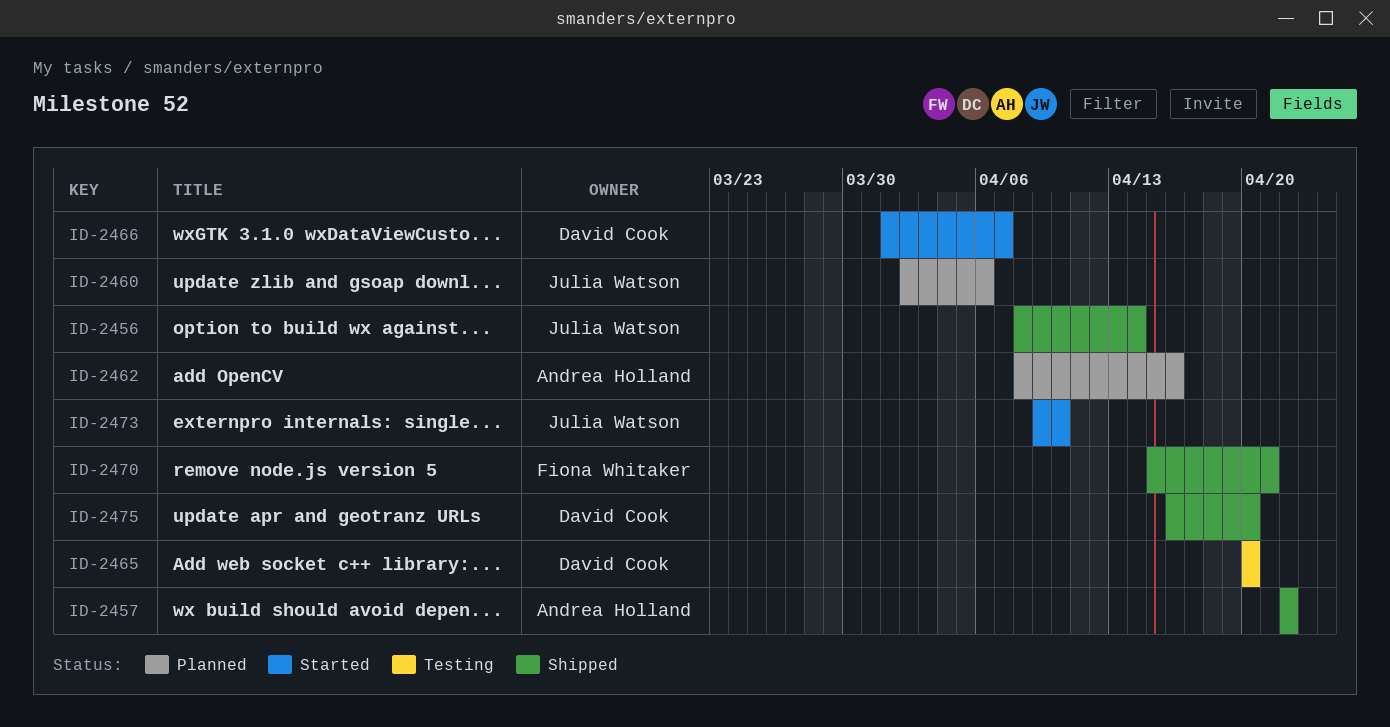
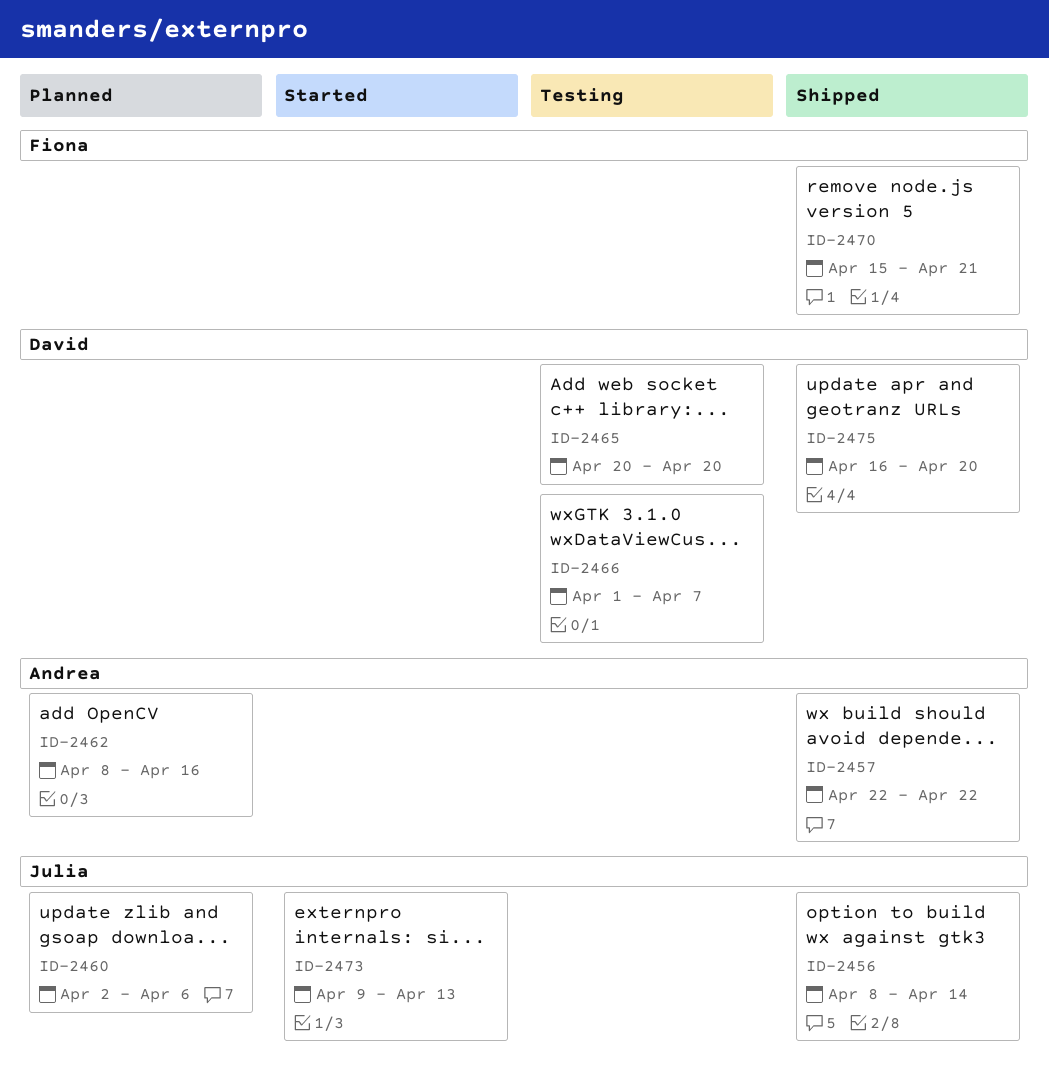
ID-2466, status: Started -> Testing
ID-2473, due: Apr 10 -> Apr 13

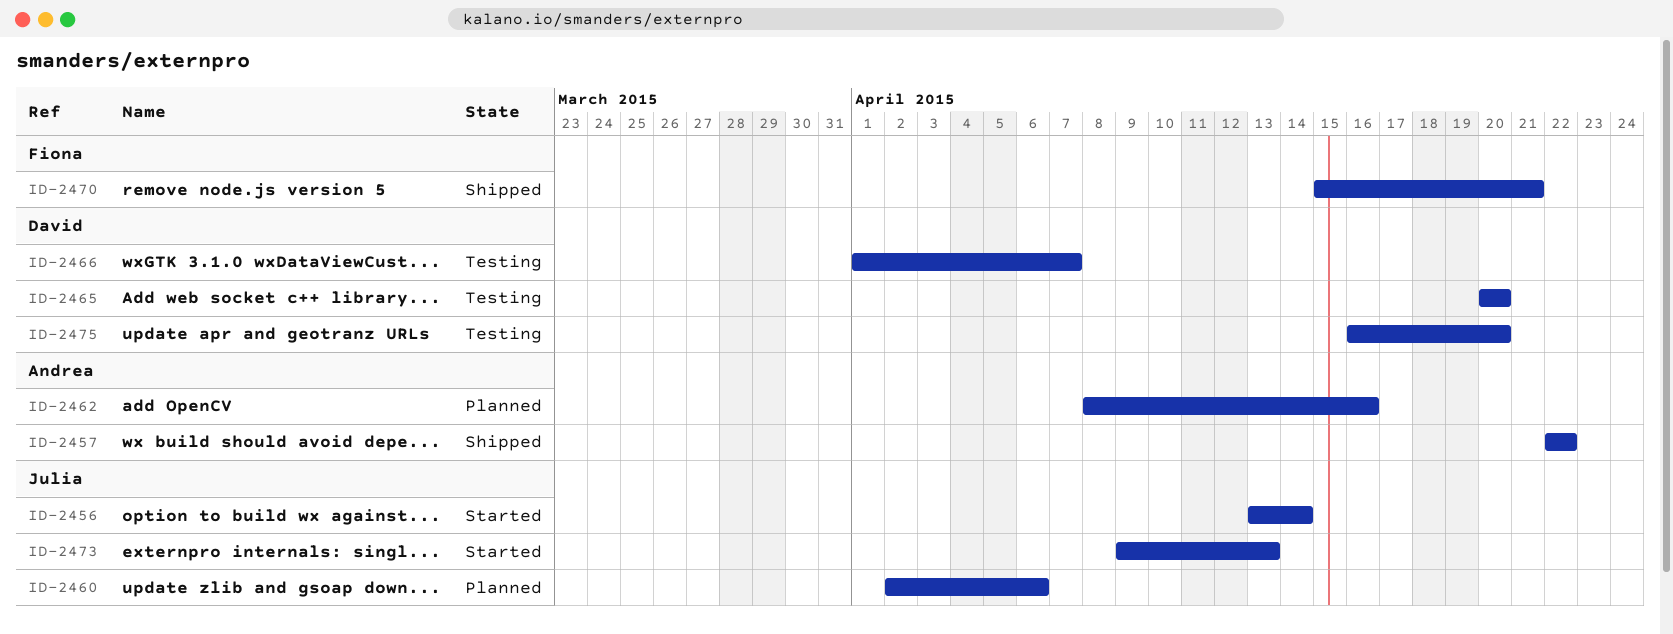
ID-2456, status: Shipped -> Started
ID-2456, start: Apr 8 -> Apr 13
ID-2475, status: Shipped -> Testing

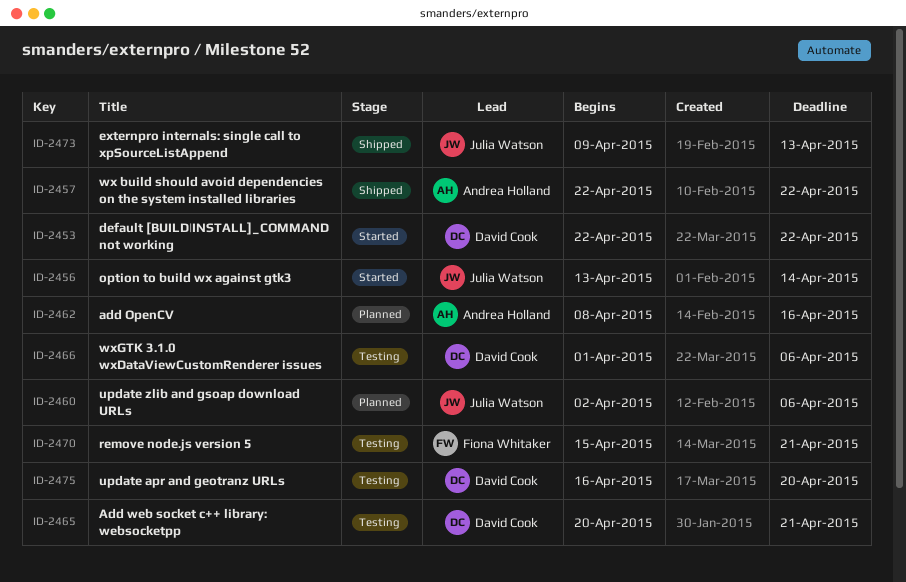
ID-2453: none -> present
ID-2465, due: Apr 20 -> Apr 21
ID-2466, due: Apr 7 -> Apr 6
ID-2470, status: Shipped -> Testing
ID-2473, status: Started -> Shipped

